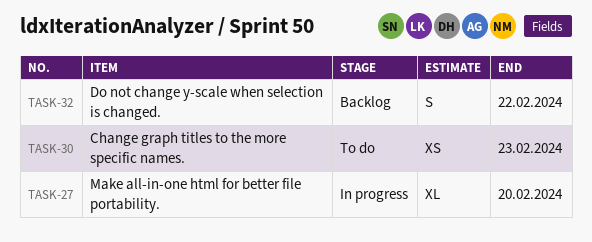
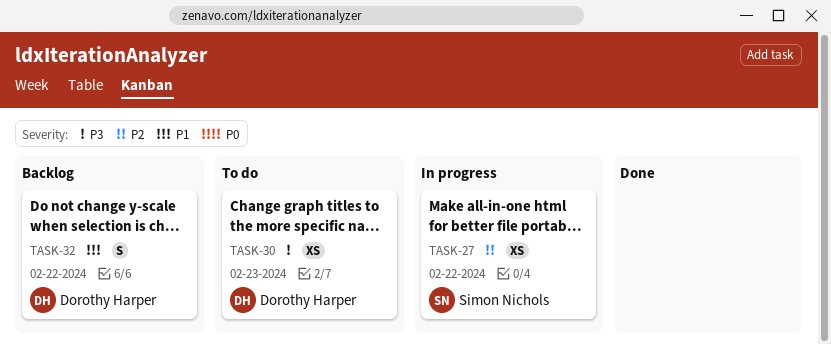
TASK-27, estimate: XL -> XS
TASK-27, due: Feb 20 -> Feb 22

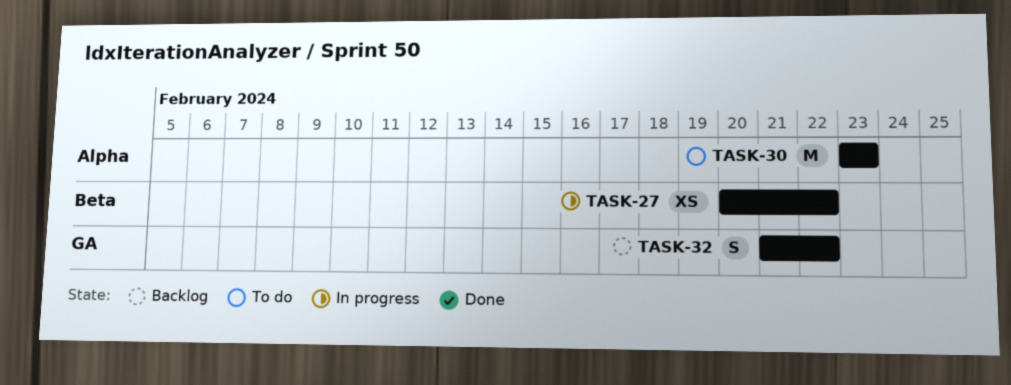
TASK-30, estimate: XS -> M

